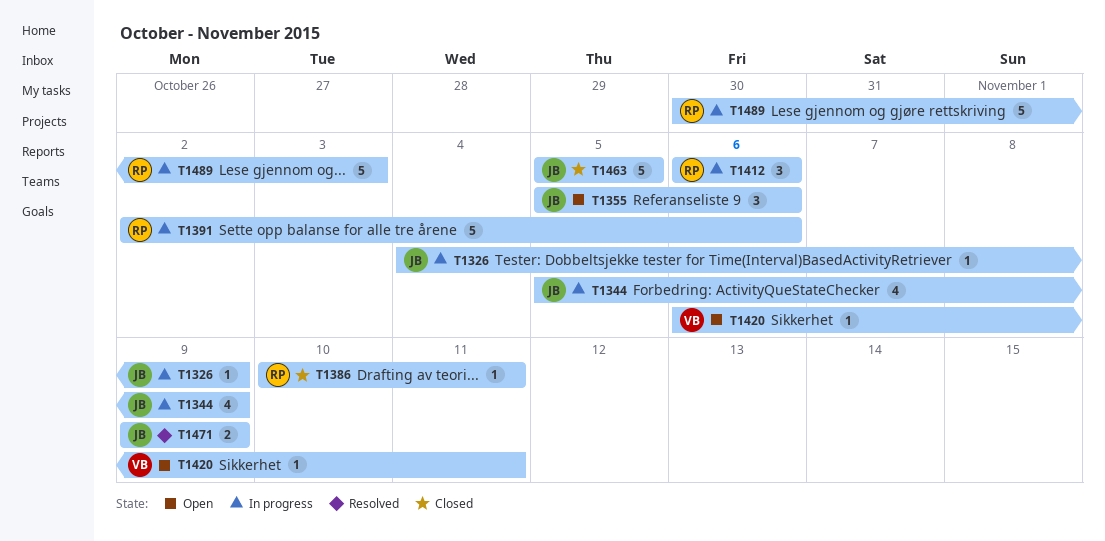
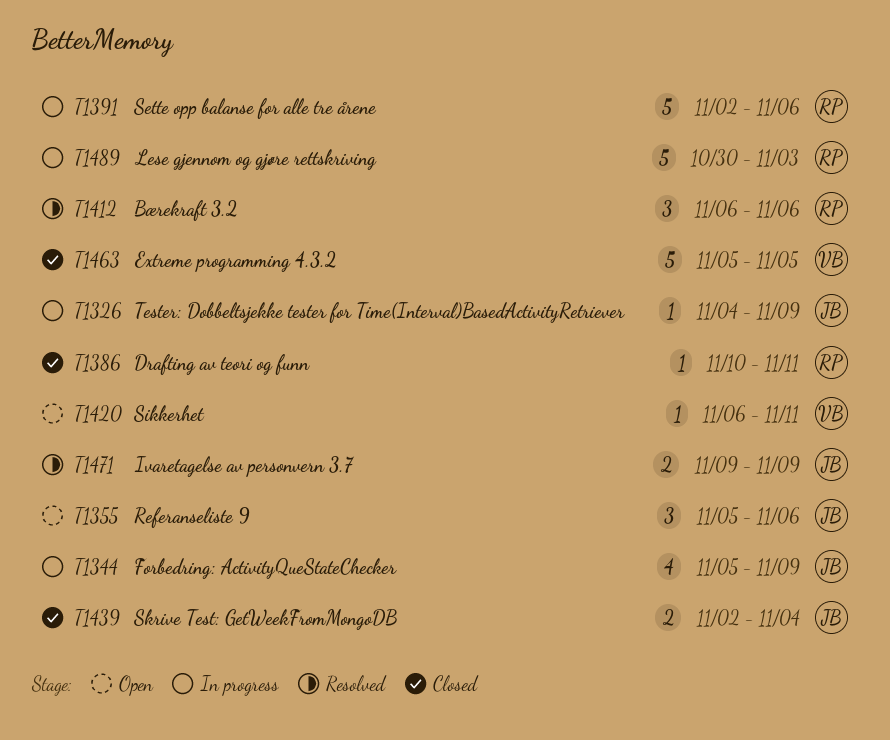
T1412, status: In progress -> Resolved
T1439: none -> present
T1463, owner: JB -> VB

